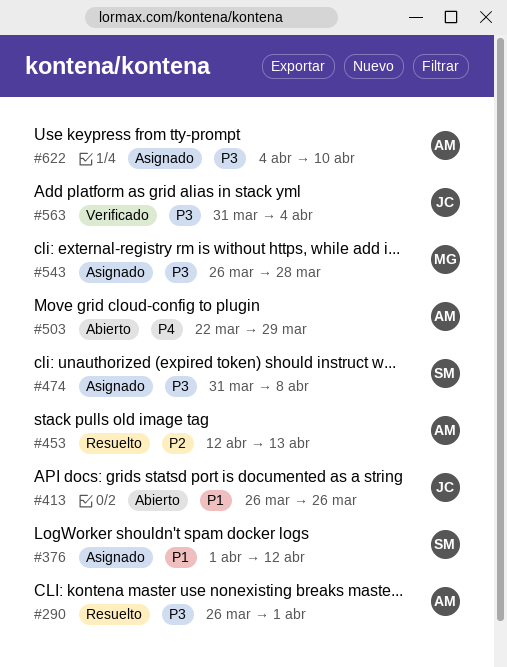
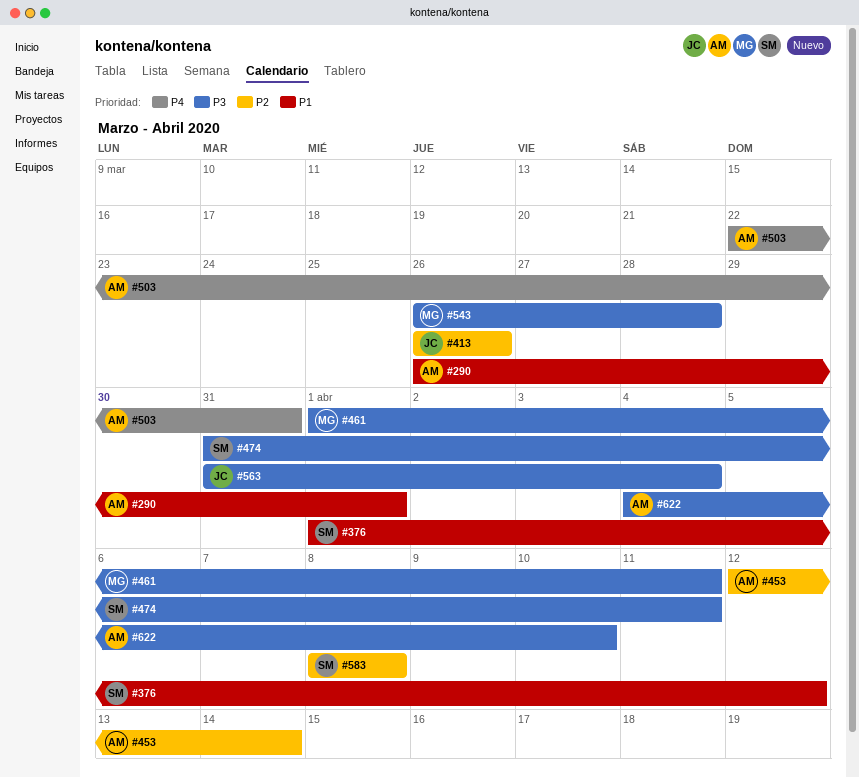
#290, priority: P3 -> P1
#413, priority: P1 -> P2
#453, due: Apr 13 -> Apr 14
#461: none -> present
#474, due: Apr 8 -> Apr 11
#503, due: Mar 29 -> Mar 31
#583: none -> present

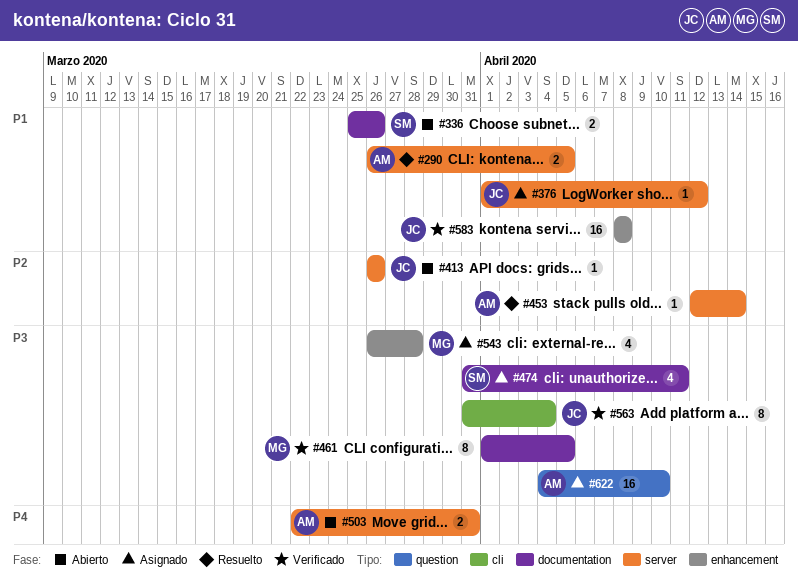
#290, due: Apr 1 -> Apr 5
#336: none -> present
#376, owner: SM -> JC
#461, due: Apr 11 -> Apr 5
#583, owner: SM -> JC
#583, priority: P2 -> P1

